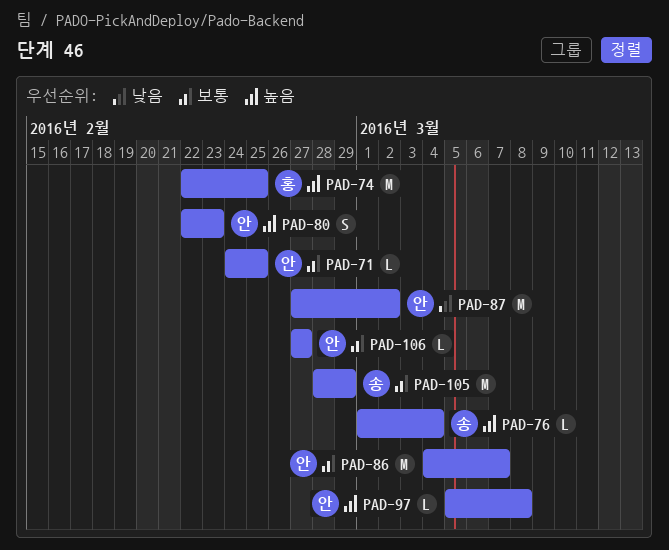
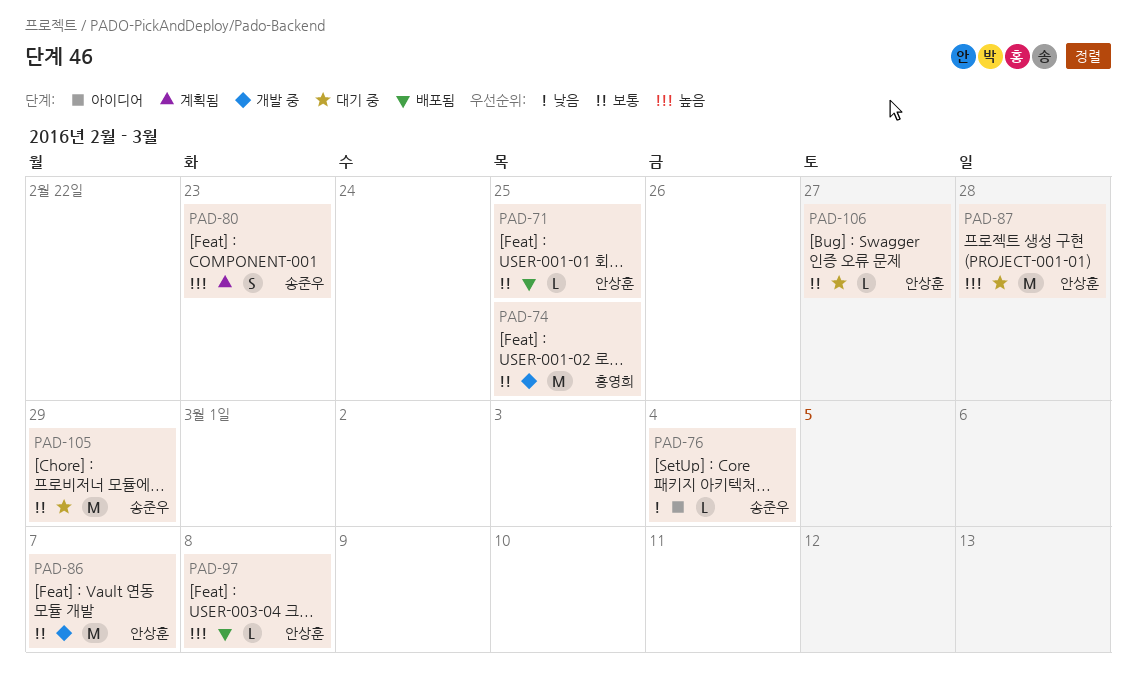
PAD-74, priority: 높음 -> 보통
PAD-76, priority: 높음 -> 낮음
PAD-80, owner: 안상훈 -> 송준우
PAD-87, priority: 낮음 -> 높음
PAD-87, due: Mar 2 -> Feb 28

